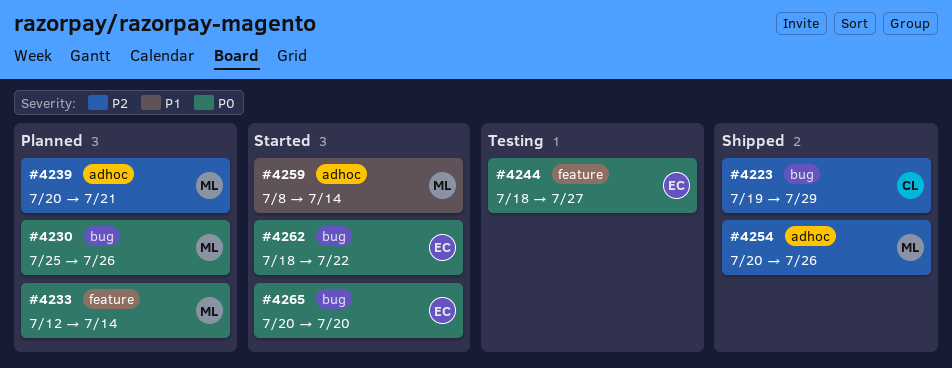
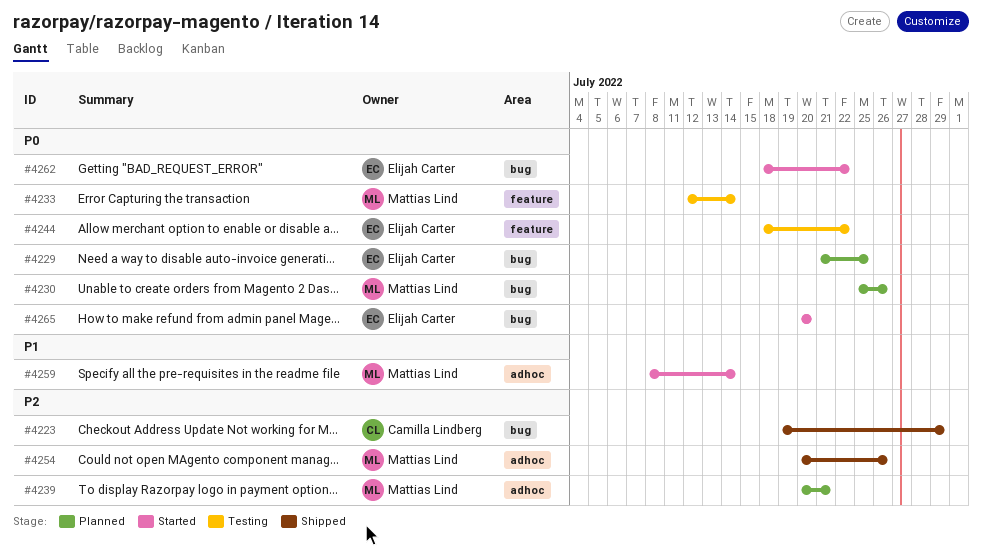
#4229: none -> present
#4233, status: Planned -> Testing
#4244, due: Jul 27 -> Jul 22

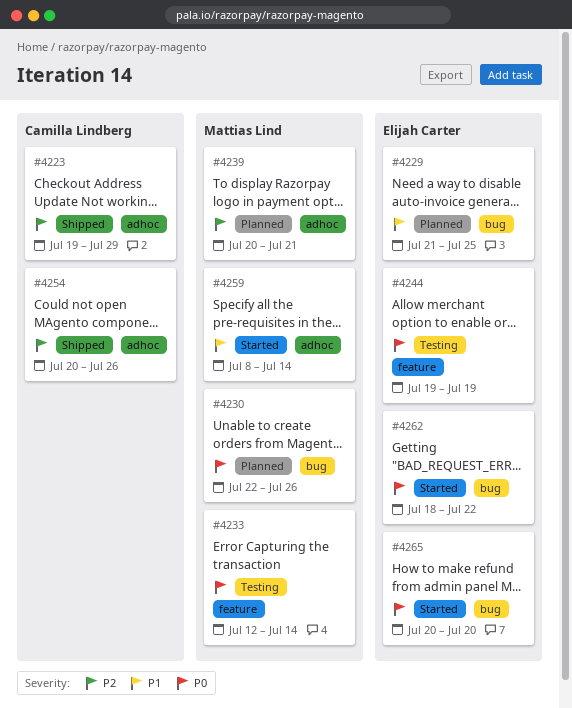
#4223, label: bug -> adhoc
#4229, priority: P0 -> P1
#4230, start: Jul 25 -> Jul 22
#4244, start: Jul 18 -> Jul 19
#4244, due: Jul 22 -> Jul 19
#4254, owner: Mattias Lind -> Camilla Lindberg

